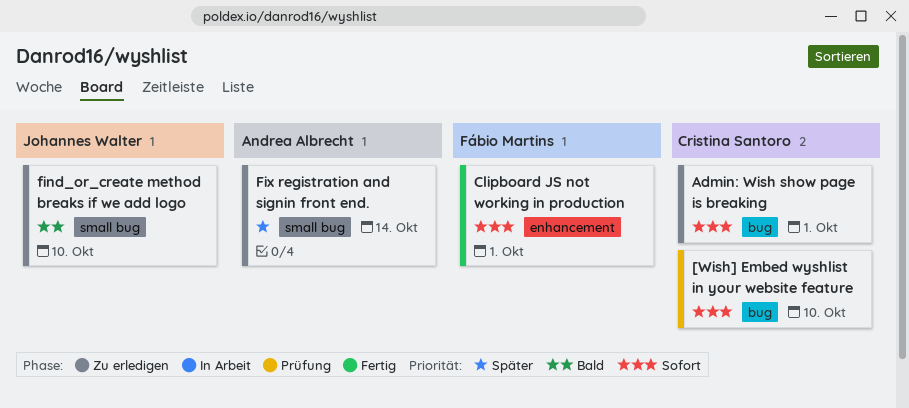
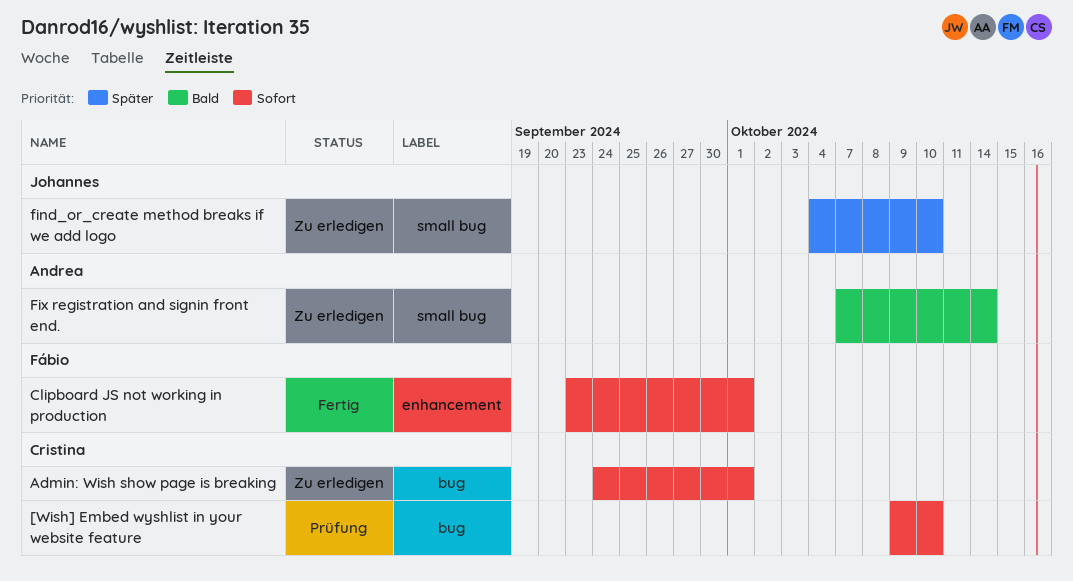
find_or_create method breaks if we add logo, priority: Bald -> Später
Fix registration and signin front end., priority: Später -> Bald

